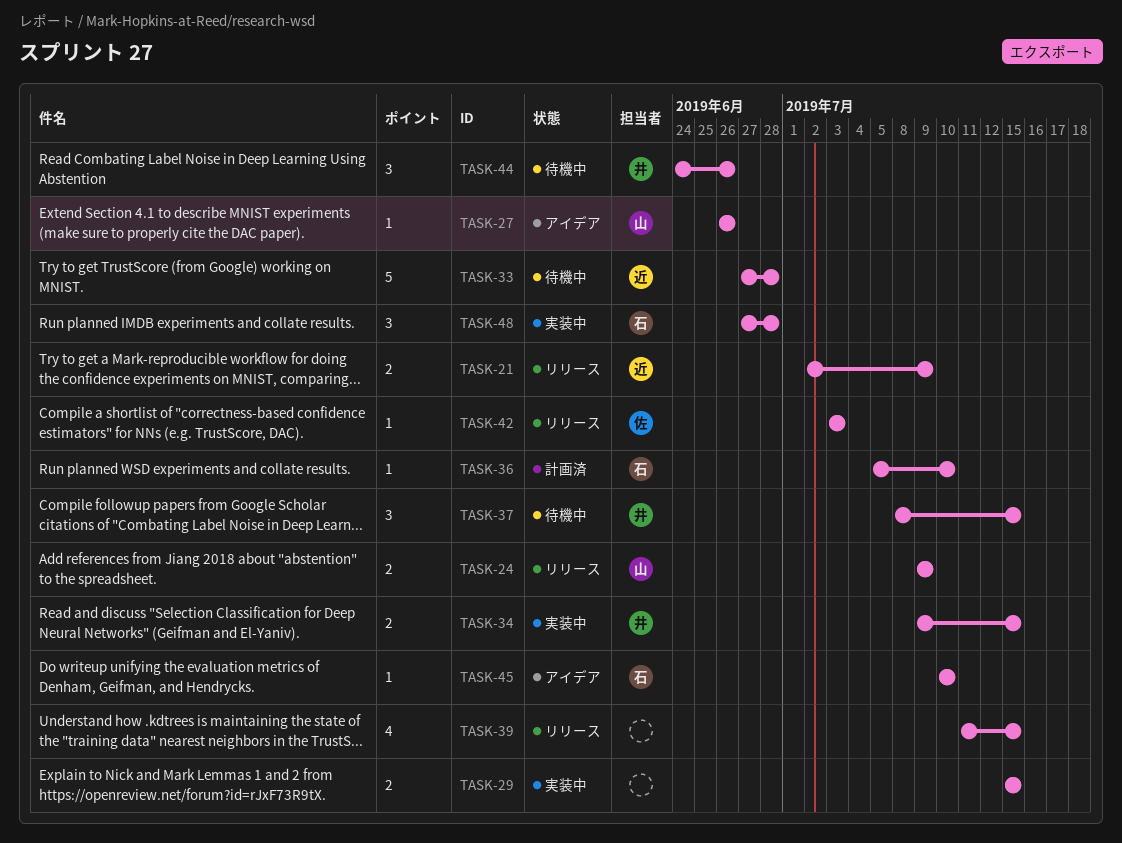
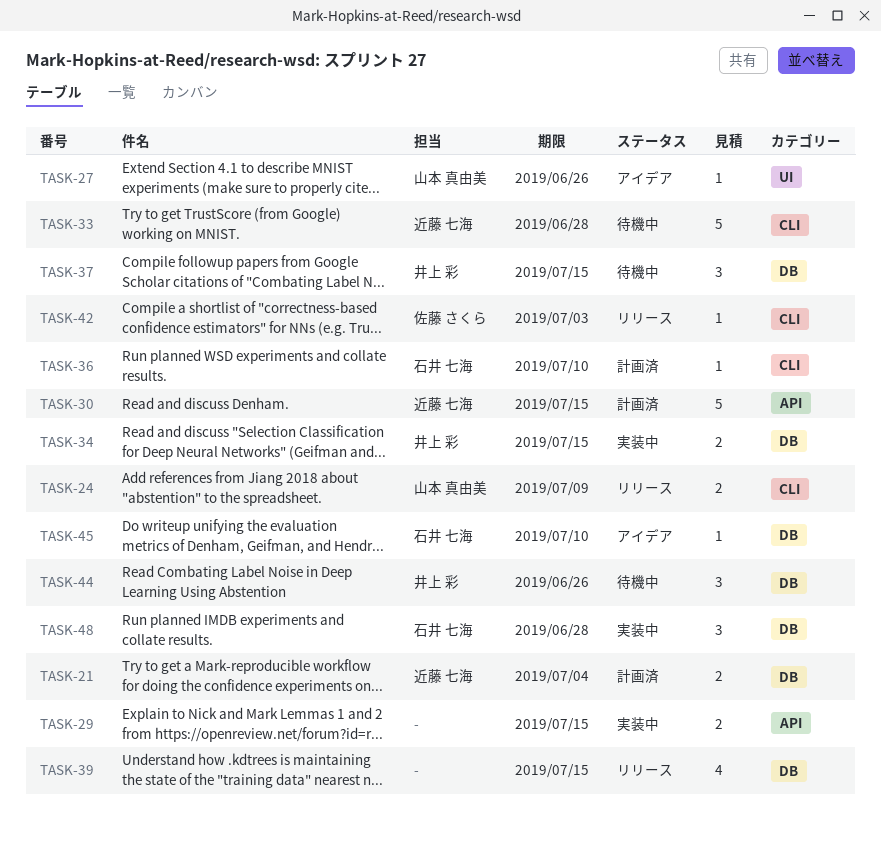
TASK-21, status: リリース -> 計画済
TASK-21, due: Jul 9 -> Jul 4
TASK-30: none -> present

